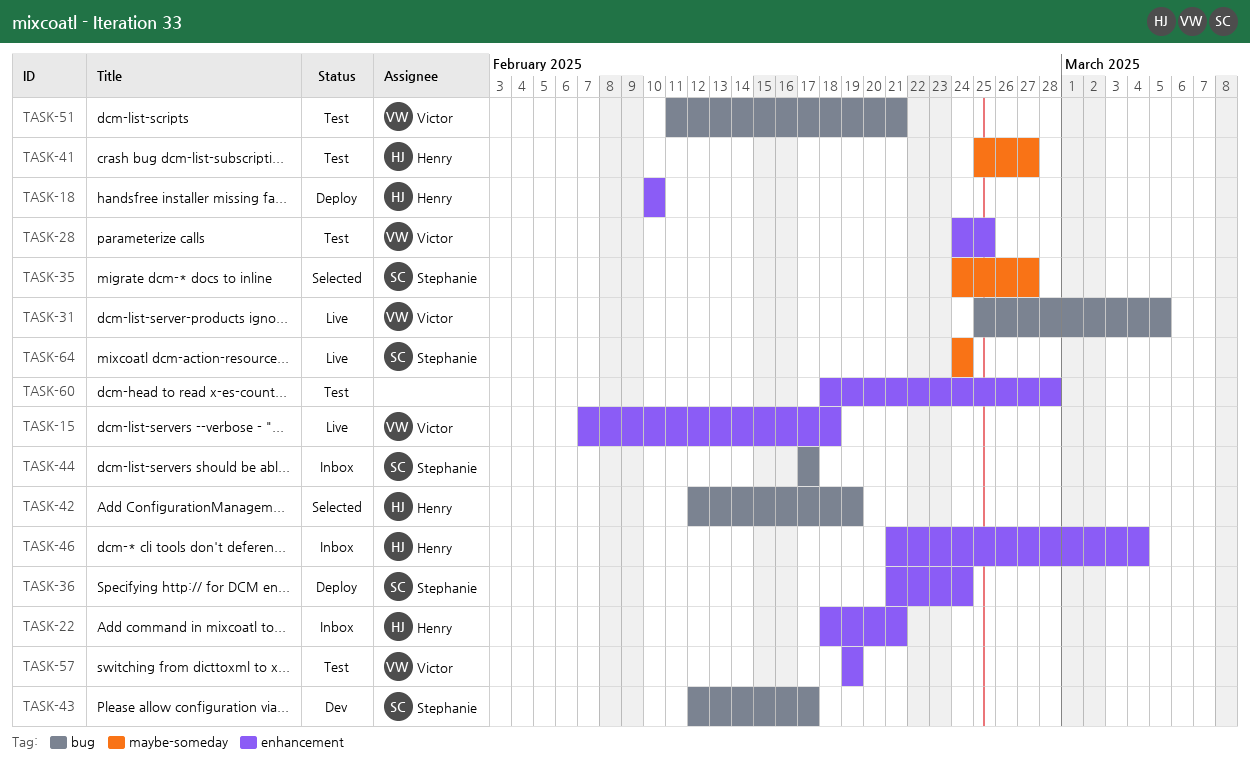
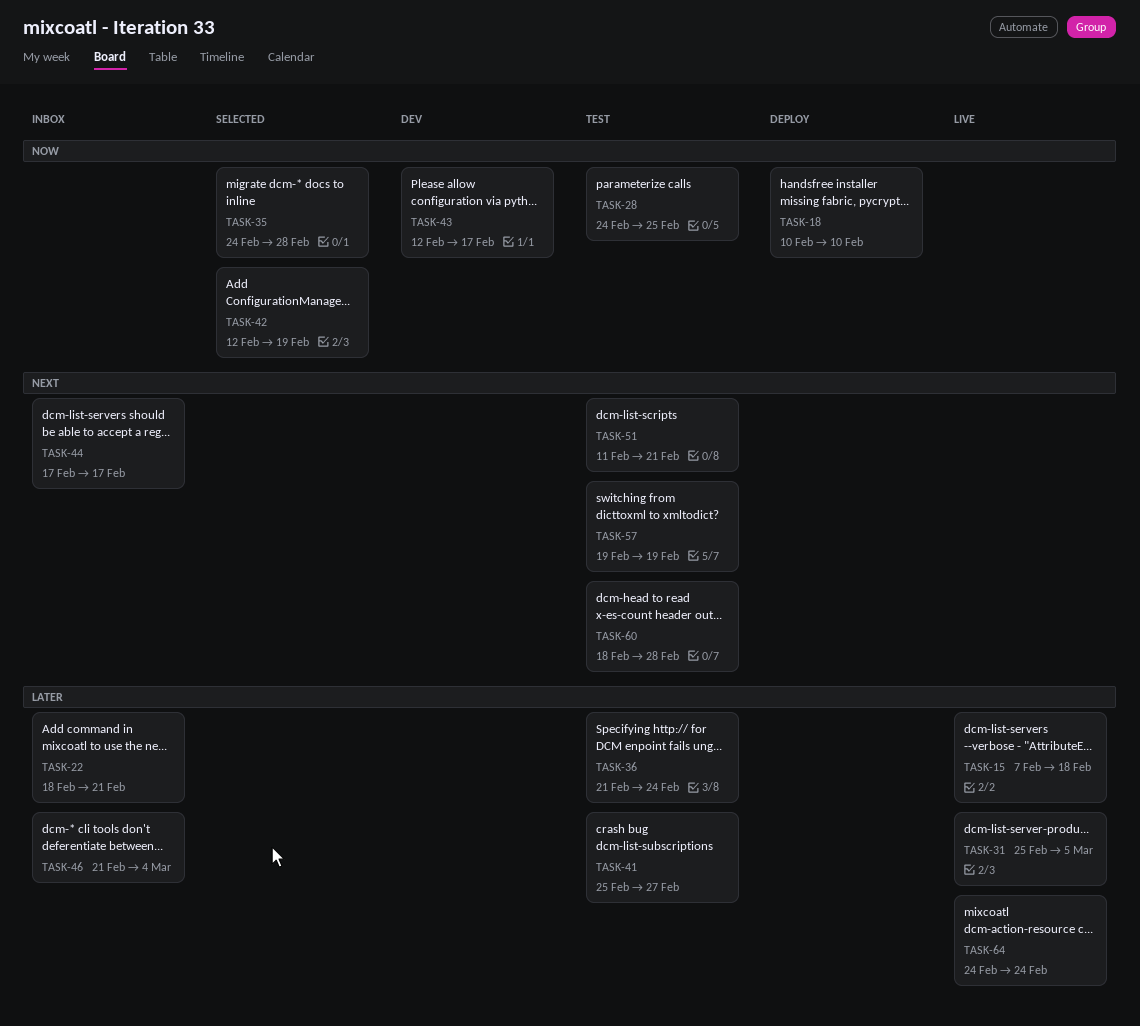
TASK-35, due: Feb 27 -> Feb 28
TASK-36, status: Deploy -> Test

